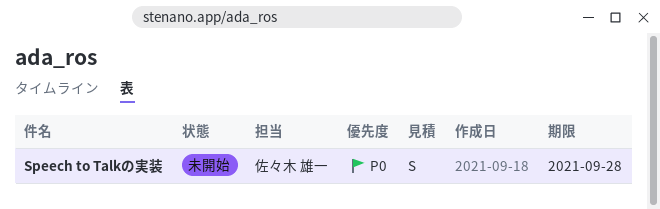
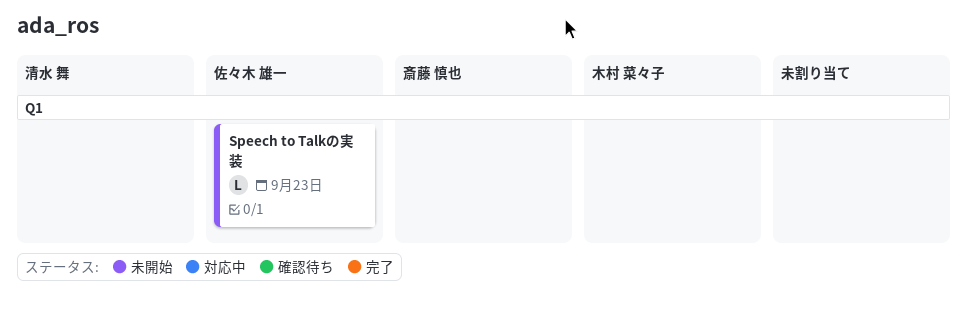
Speech to Talkの実装, estimate: S -> L
Speech to Talkの実装, due: Sep 28 -> Sep 23

